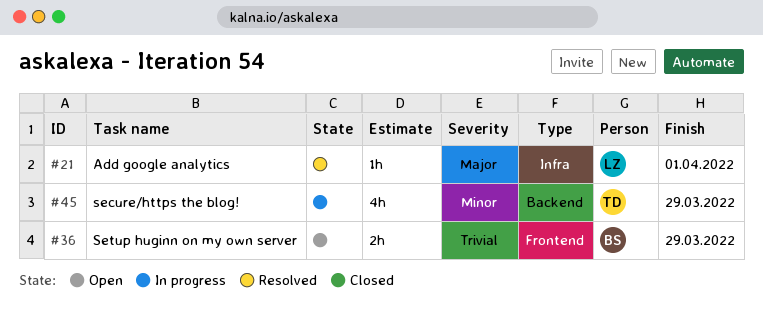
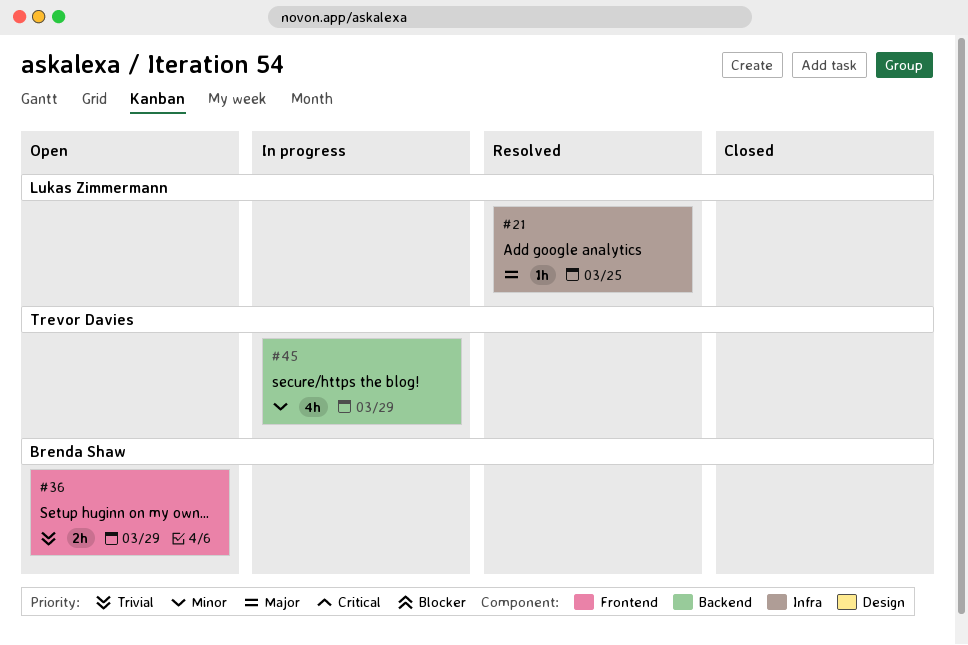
#21, due: Apr 1 -> Mar 25

